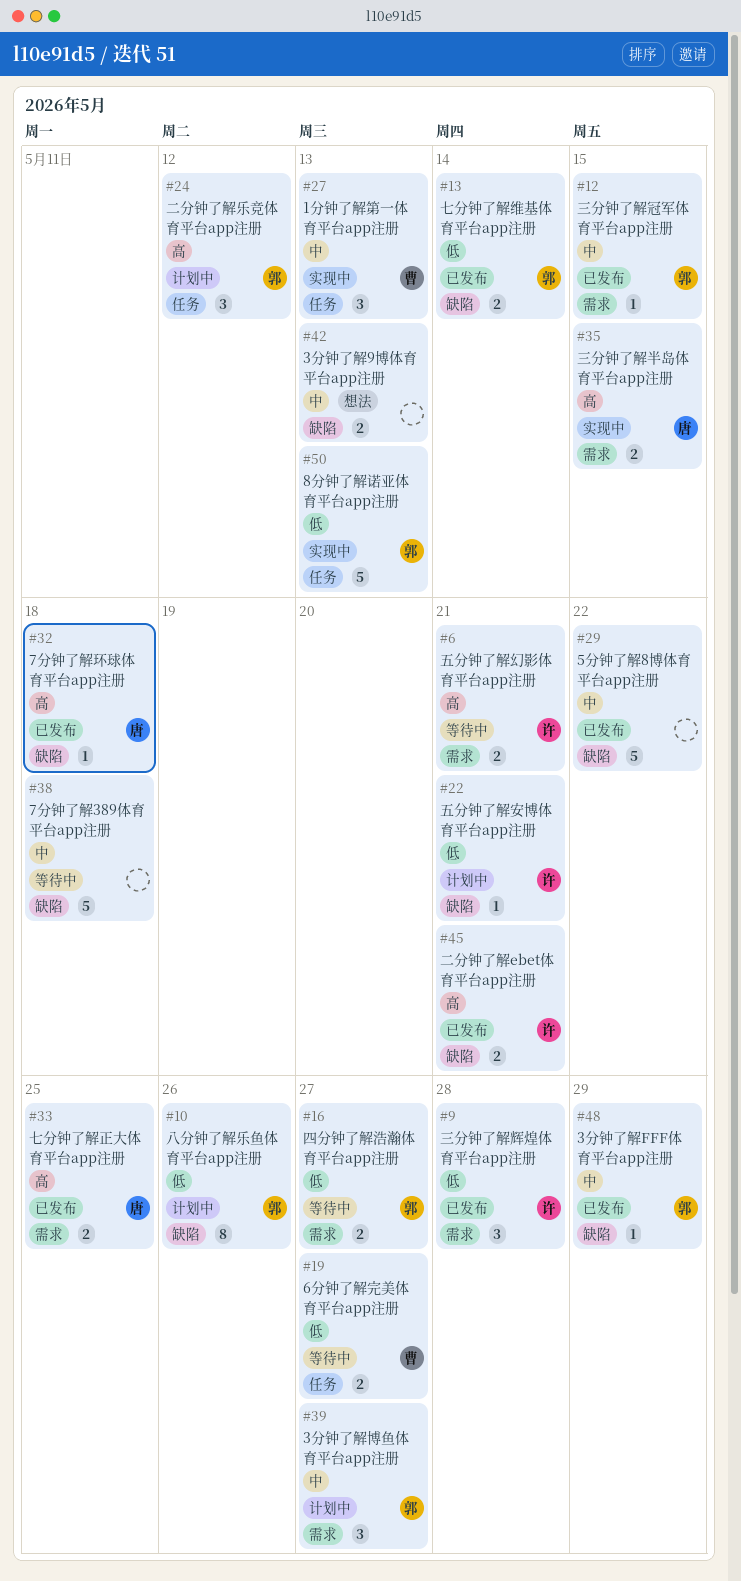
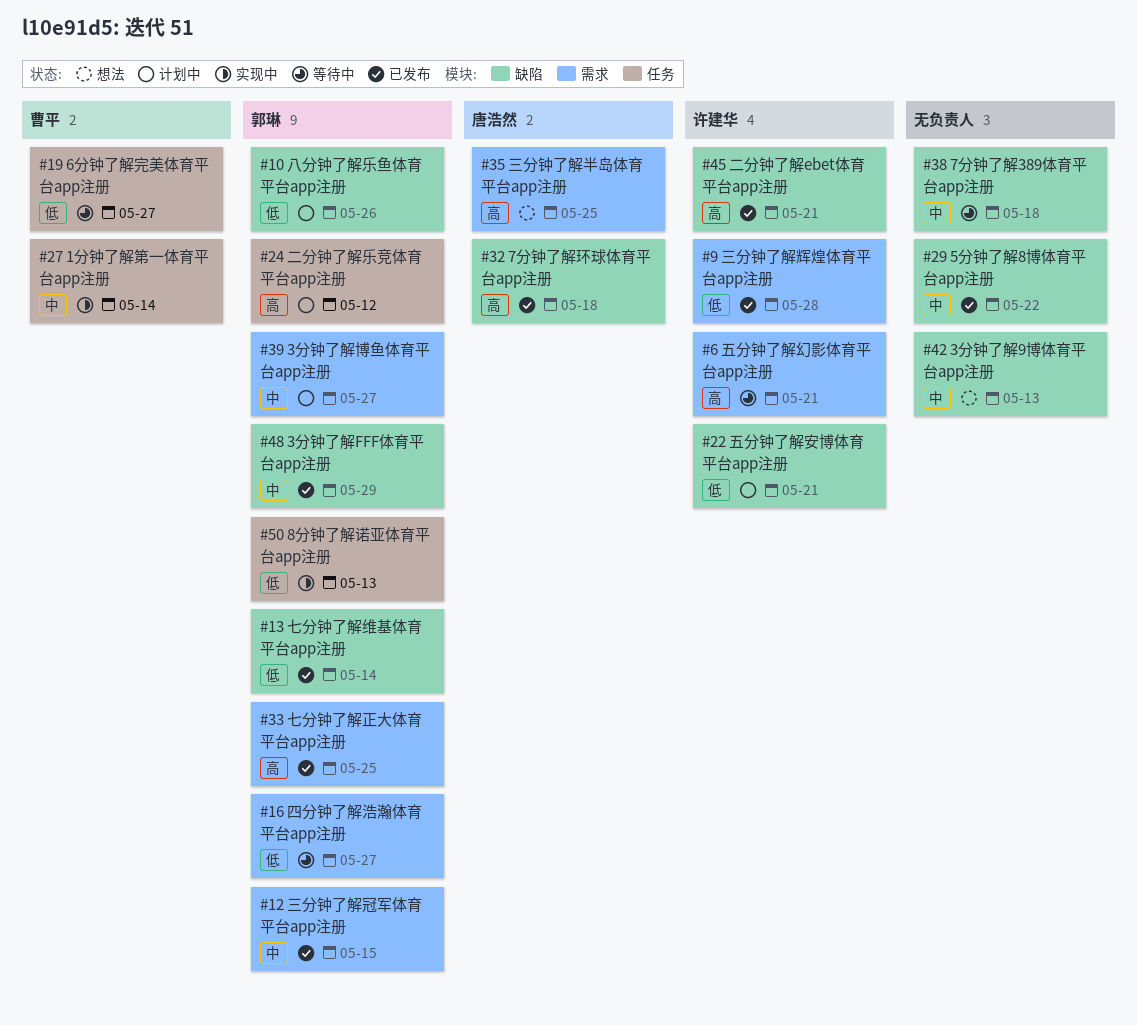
#27, due: May 13 -> May 14
#33, owner: 唐浩然 -> 郭琳
#35, status: 实现中 -> 想法
#35, due: May 15 -> May 25

